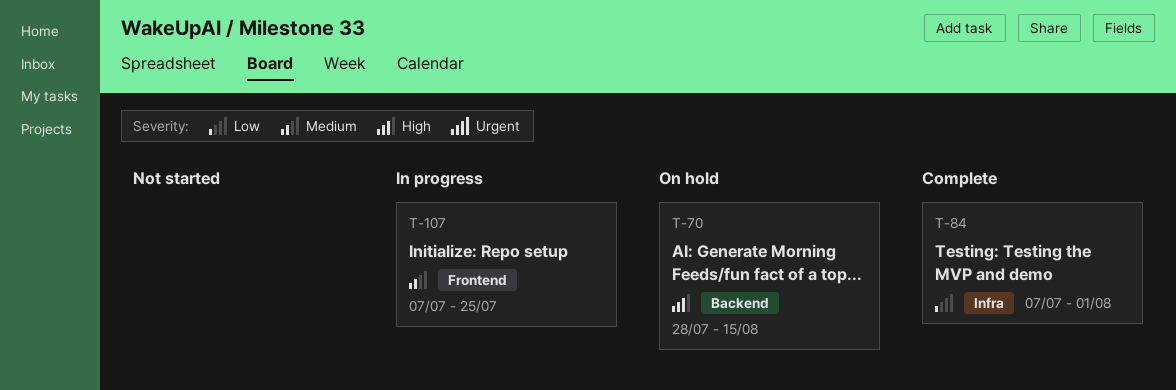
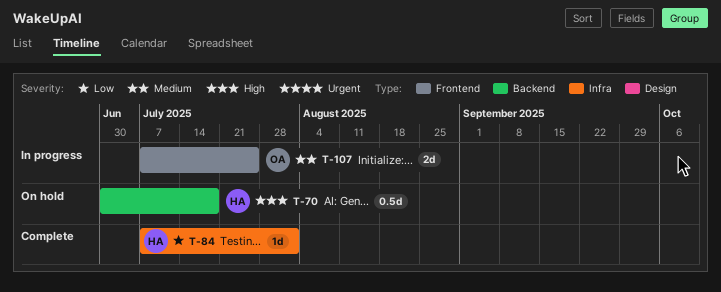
T-70, start: Jul 28 -> Jun 30
T-70, due: Aug 15 -> Jul 18

